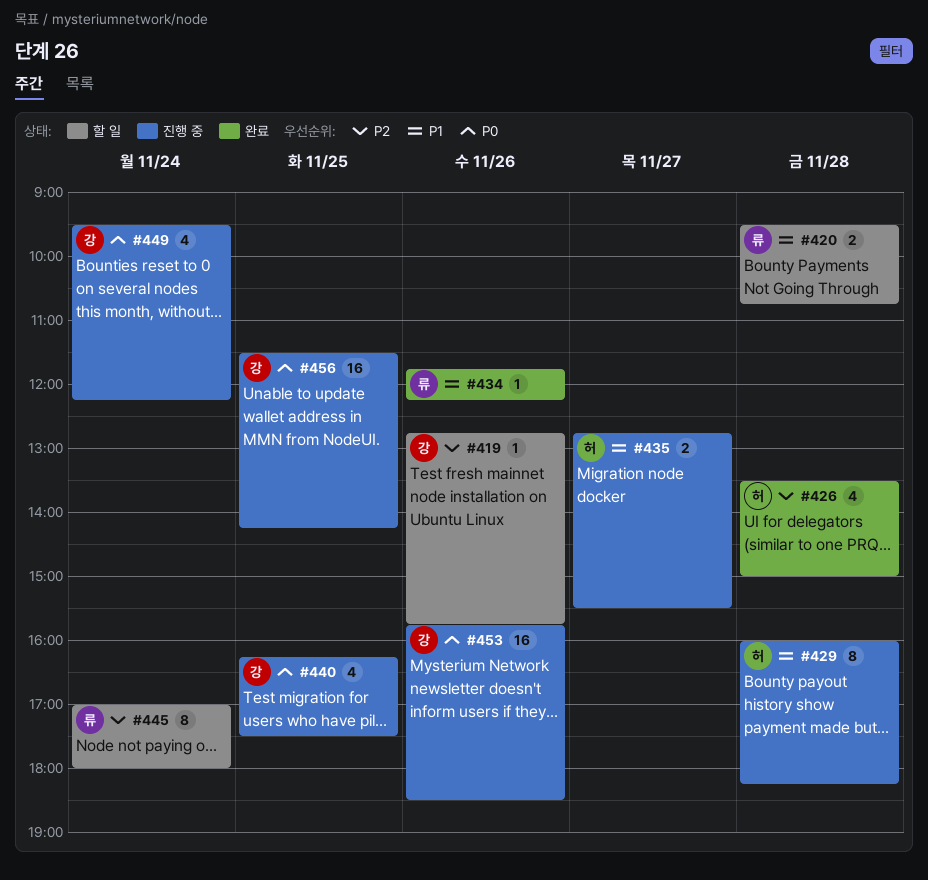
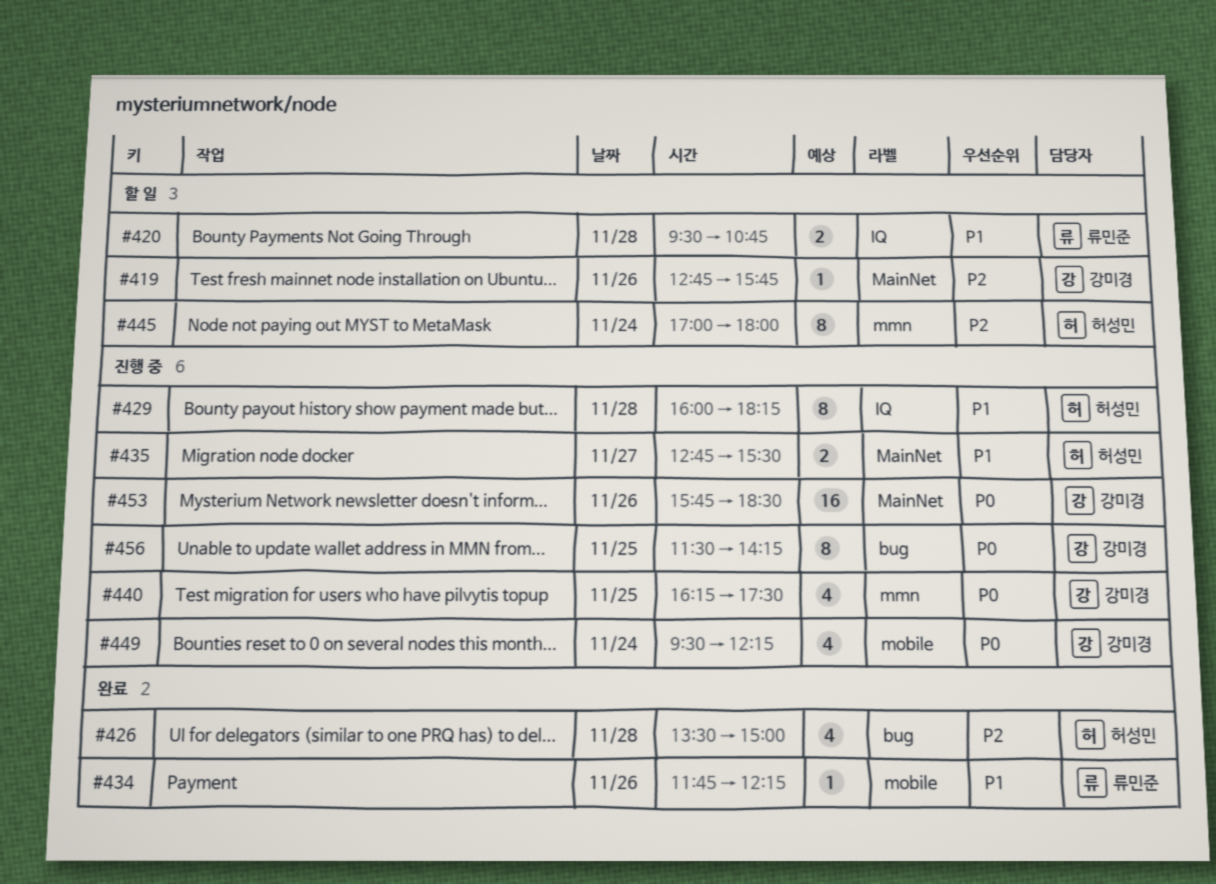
#445, owner: 류민준 -> 허성민
#456, estimate: 16 -> 8

